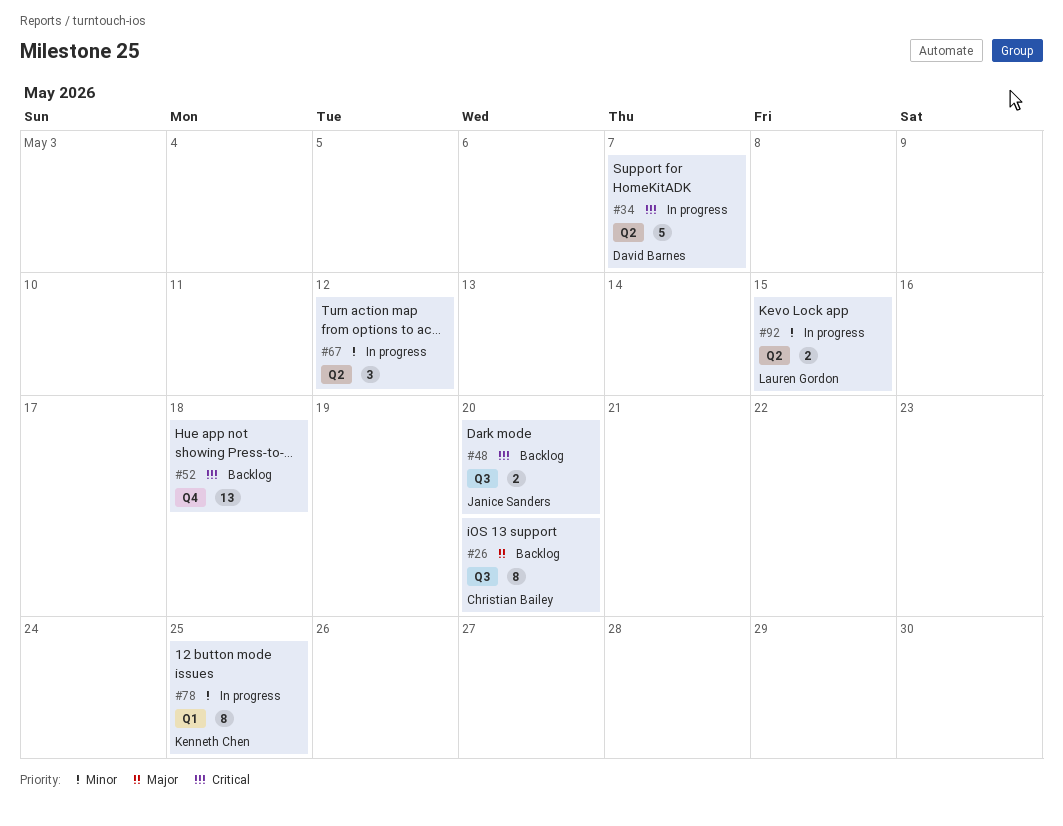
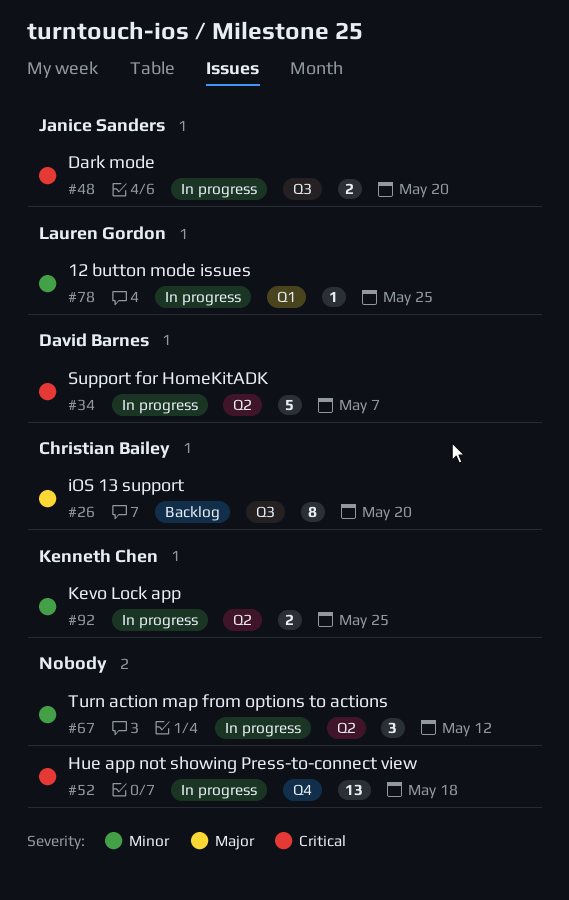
#48, status: Backlog -> In progress
#52, status: Backlog -> In progress
#78, owner: Kenneth Chen -> Lauren Gordon
#78, estimate: 8 -> 1
#92, owner: Lauren Gordon -> Kenneth Chen
#92, due: May 15 -> May 25

